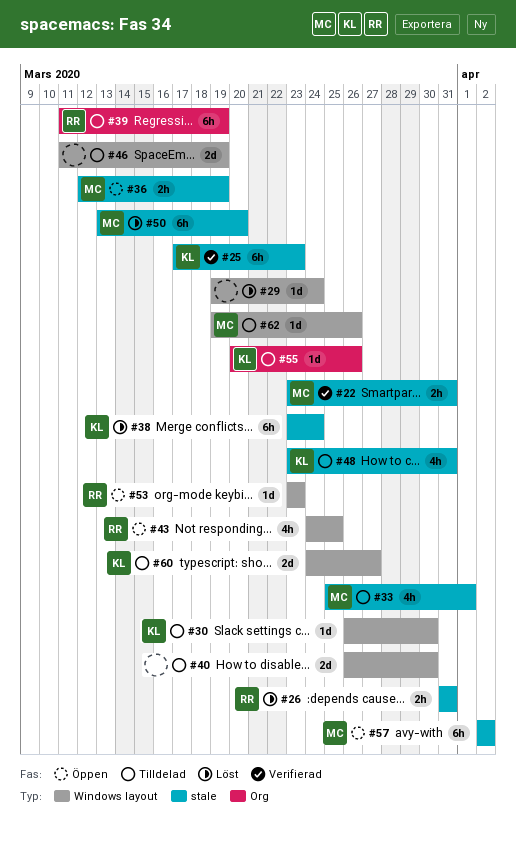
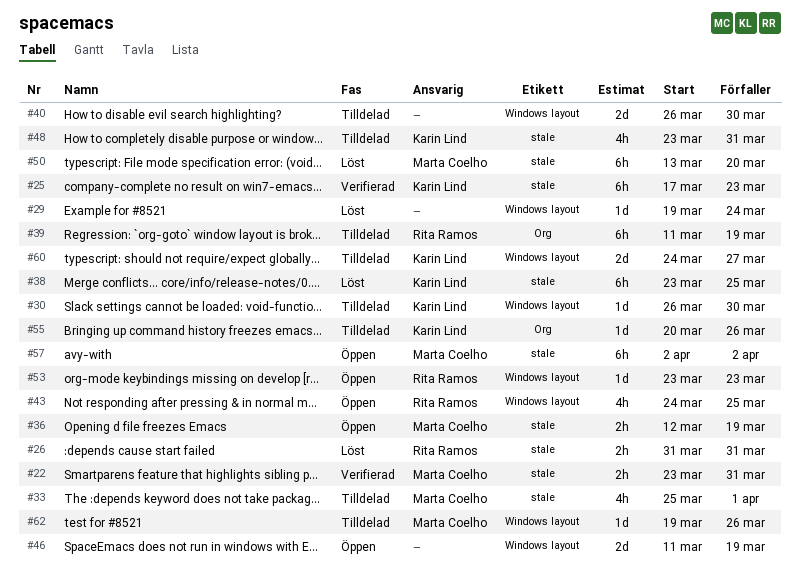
#38, due: Mar 24 -> Mar 25
#46, status: Tilldelad -> Öppen

